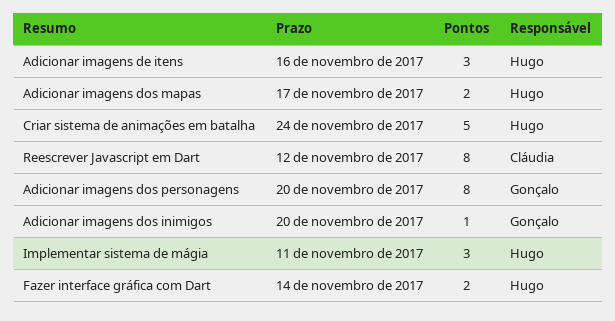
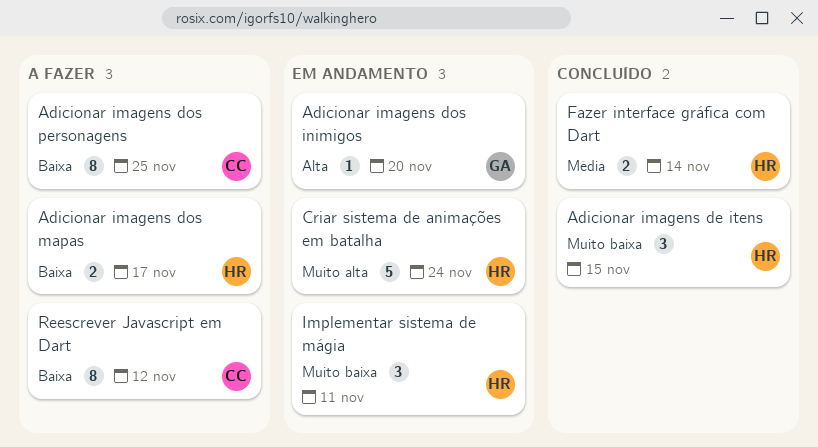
Adicionar imagens de itens, due: Nov 16 -> Nov 15
Adicionar imagens dos personagens, owner: Gonçalo -> Cláudia
Adicionar imagens dos personagens, due: Nov 20 -> Nov 25

